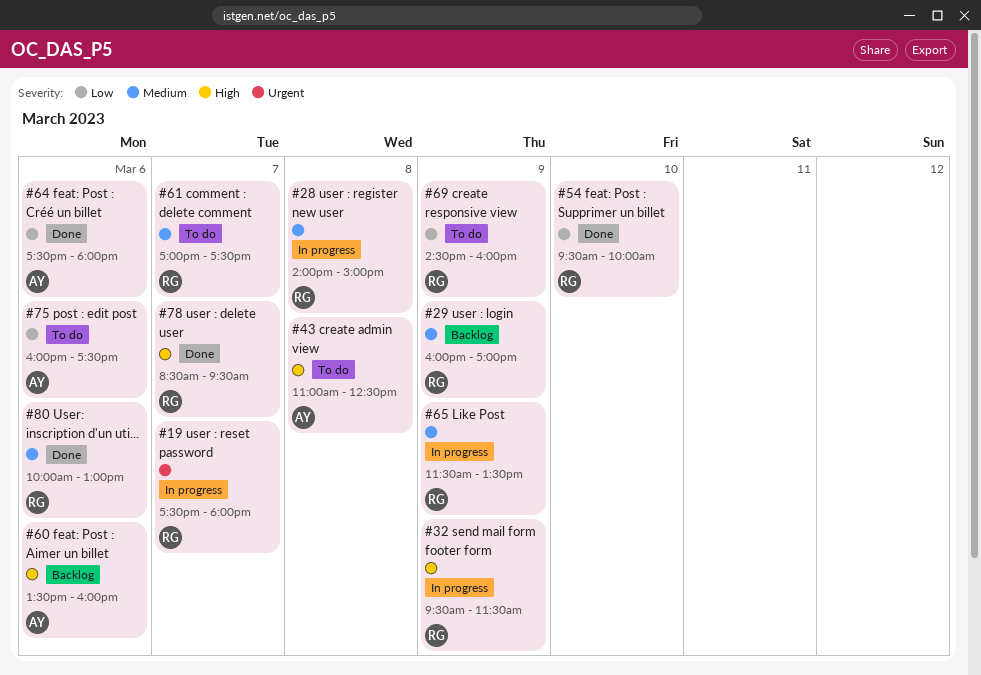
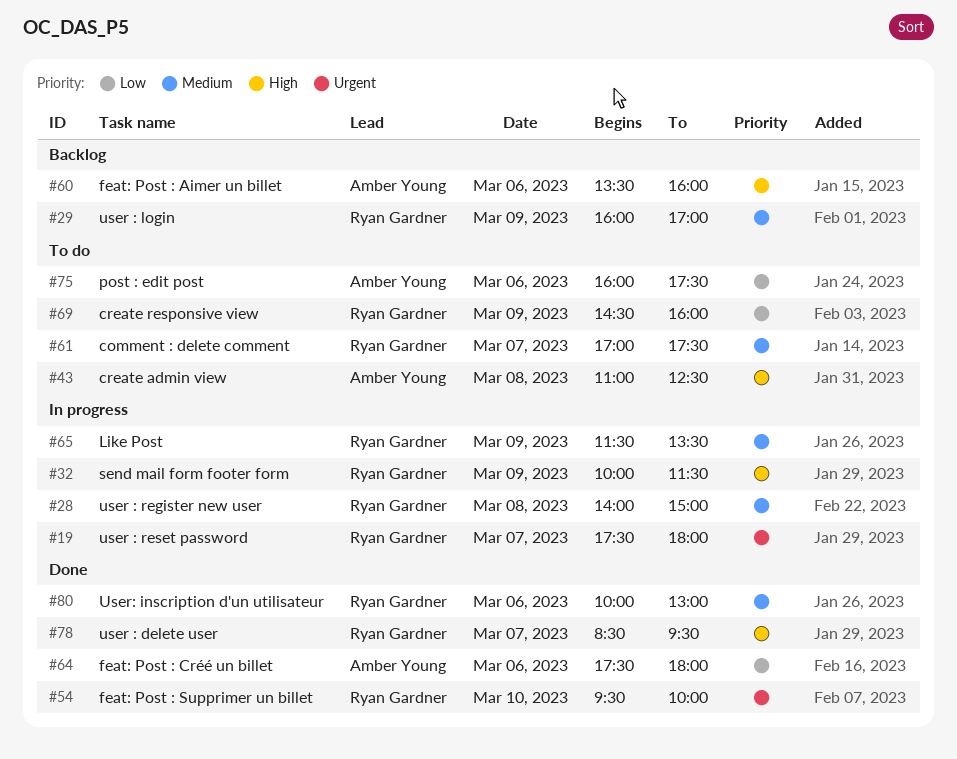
#32, begins: 09:30 -> 10:00
#54, priority: Low -> Urgent

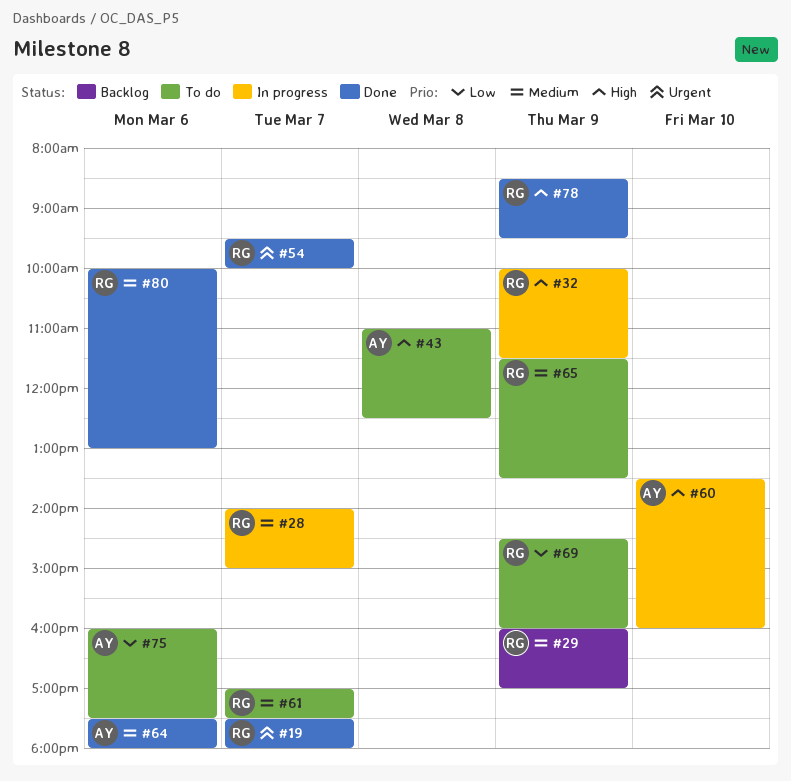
#19, status: In progress -> Done
#28, day: Mar 8 -> Mar 7
#54, day: Mar 10 -> Mar 7
#60, status: Backlog -> In progress
#60, day: Mar 6 -> Mar 10
#64, priority: Low -> Medium
#65, status: In progress -> To do
#78, day: Mar 7 -> Mar 9

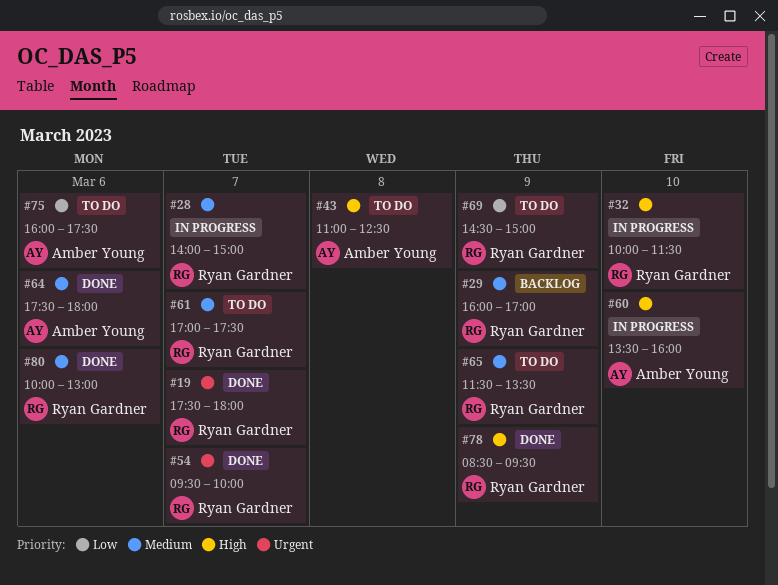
#32, day: Mar 9 -> Mar 10
#69, ends: 16:00 -> 15:00

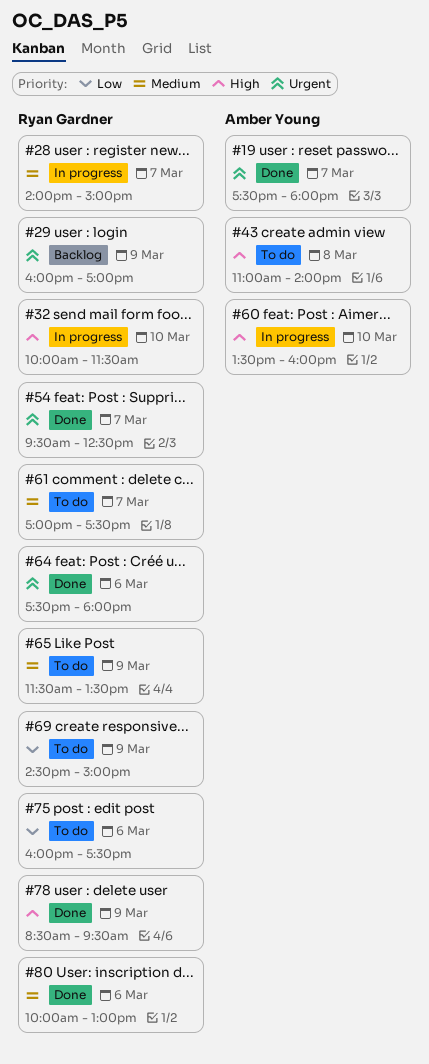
#19, owner: Ryan Gardner -> Amber Young
#29, priority: Medium -> Urgent
#43, ends: 12:30 -> 14:00
#54, ends: 10:00 -> 12:30
#64, owner: Amber Young -> Ryan Gardner
#64, priority: Medium -> Urgent
#75, owner: Amber Young -> Ryan Gardner

